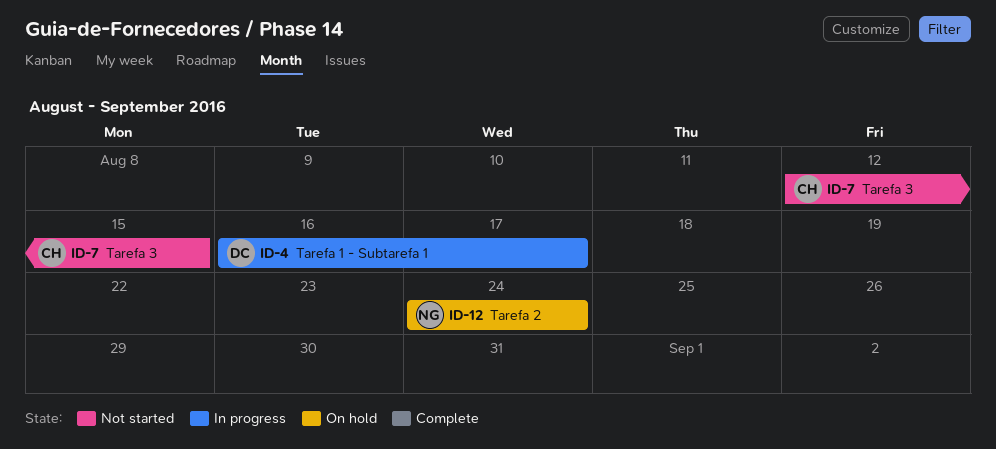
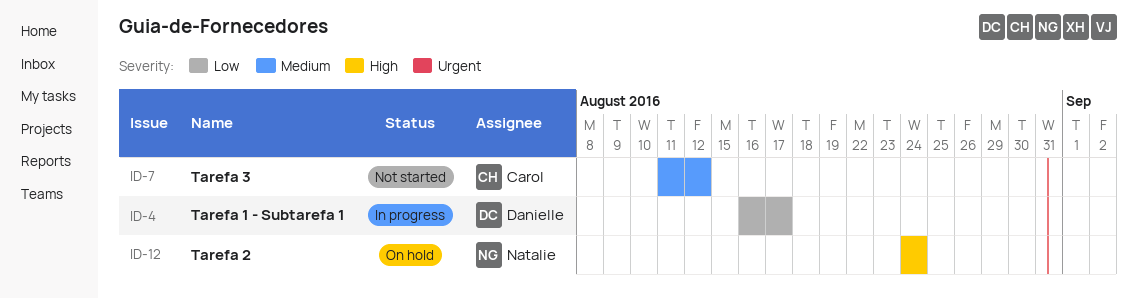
ID-7, start: Aug 12 -> Aug 11
ID-7, due: Aug 15 -> Aug 12

